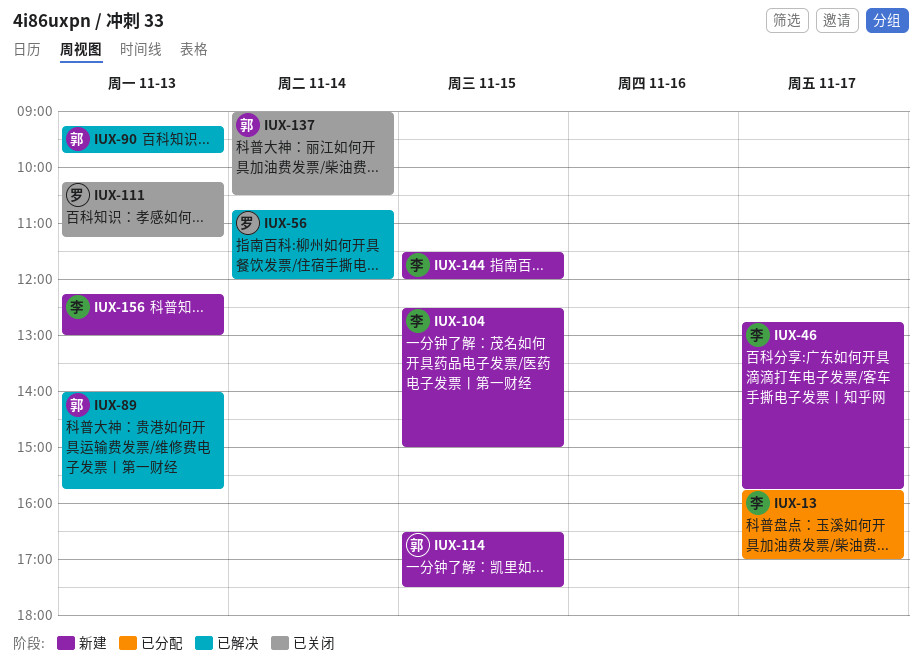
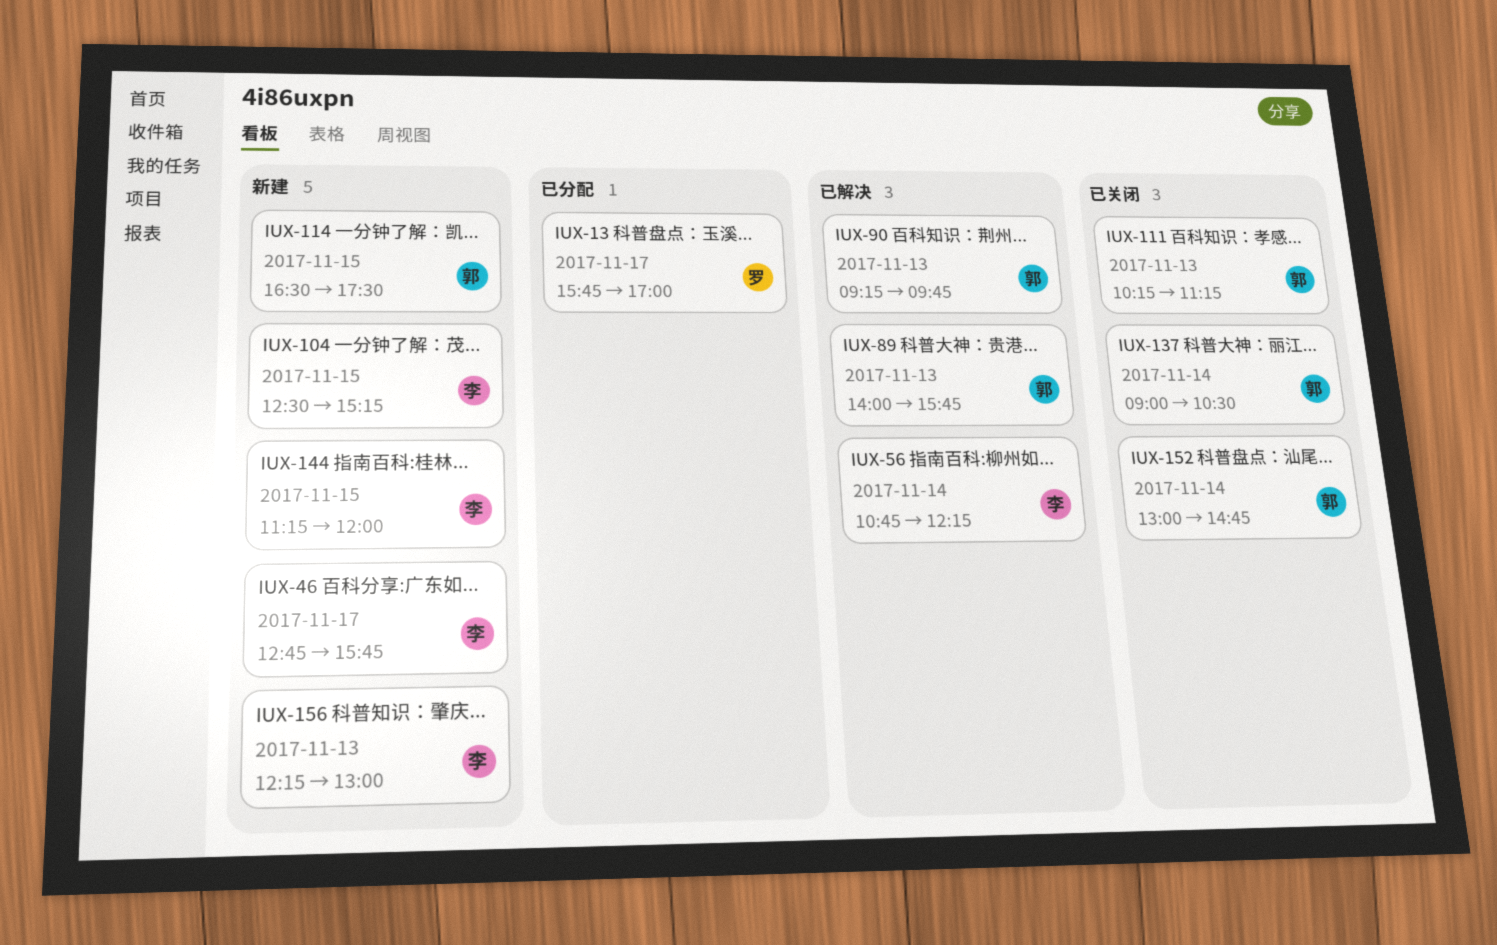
IUX-13, owner: 李 -> 罗
IUX-56, owner: 罗 -> 李
IUX-56, ends: 12:00 -> 12:15
IUX-104, ends: 15:00 -> 15:15
IUX-111, owner: 罗 -> 郭
IUX-144, begins: 11:30 -> 11:15
IUX-152: none -> present

